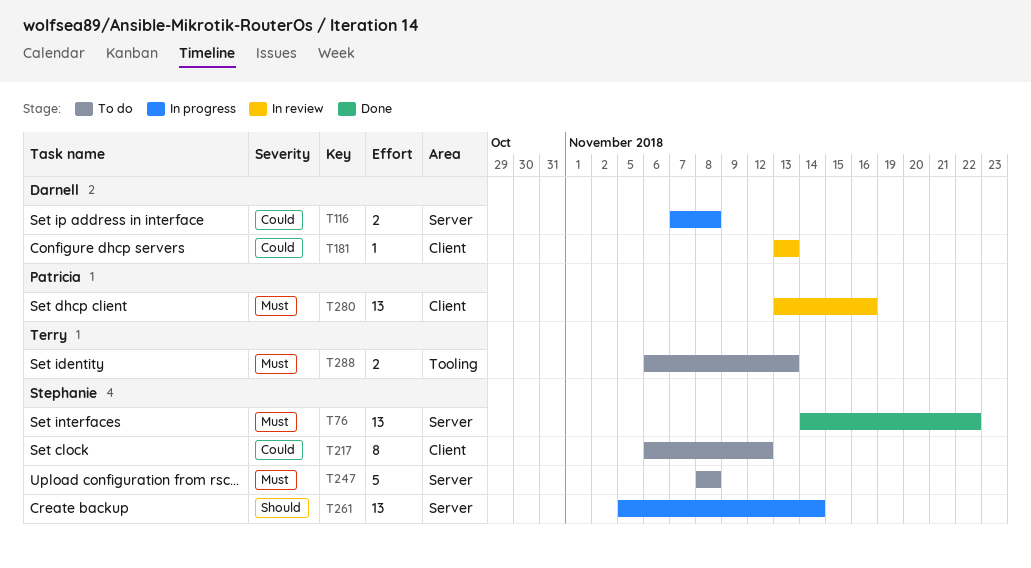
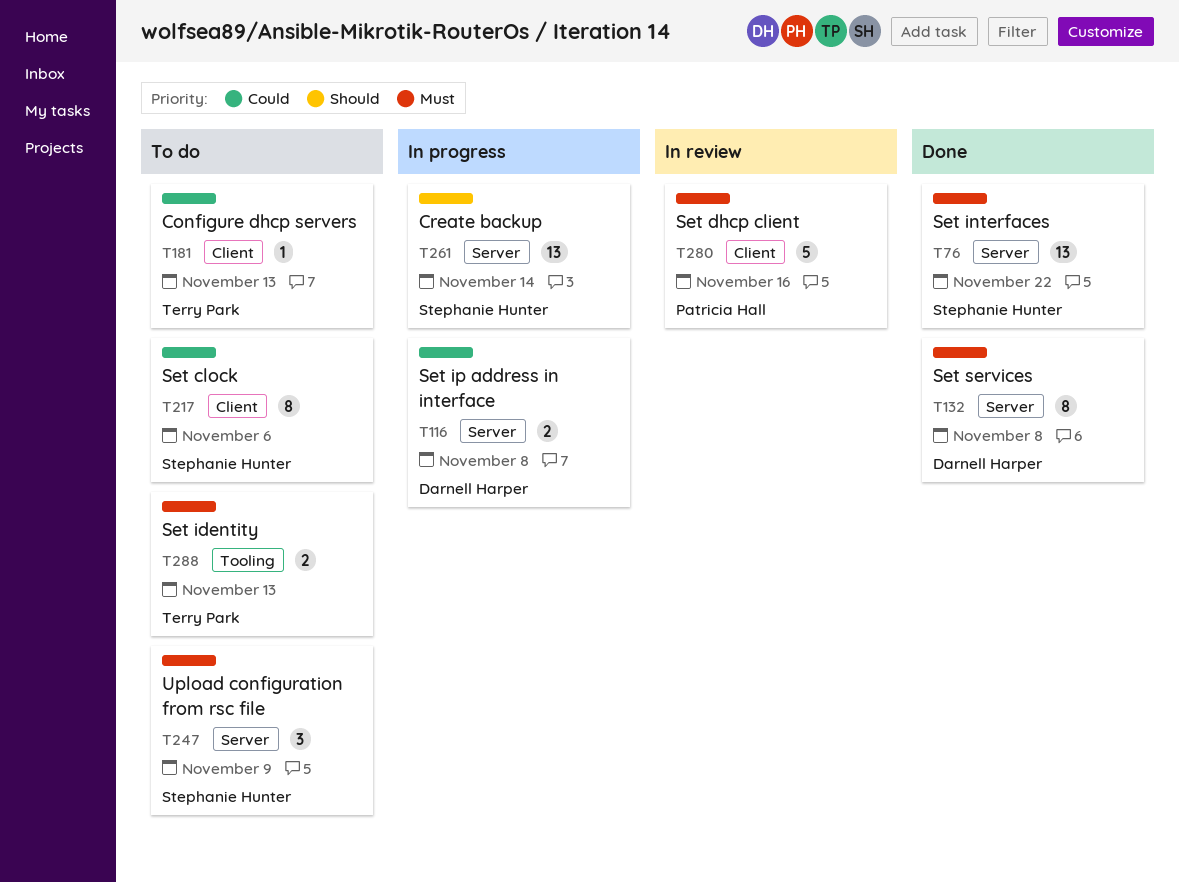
T132: none -> present
T181, status: In review -> To do
T181, owner: Darnell Harper -> Terry Park
T217, due: Nov 12 -> Nov 6
T247, estimate: 5 -> 3
T247, due: Nov 8 -> Nov 9
T280, estimate: 13 -> 5

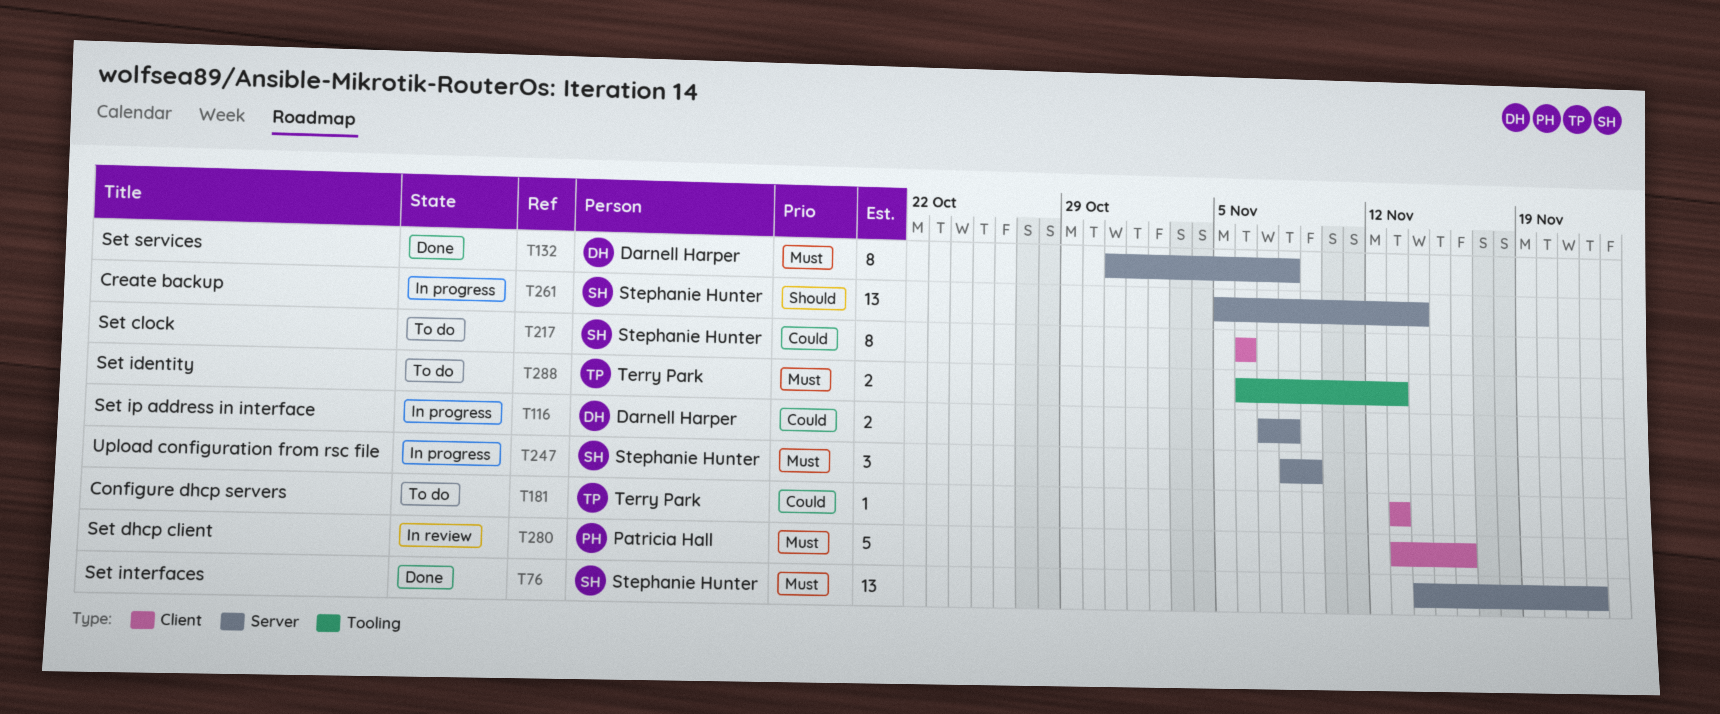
T247, status: To do -> In progress

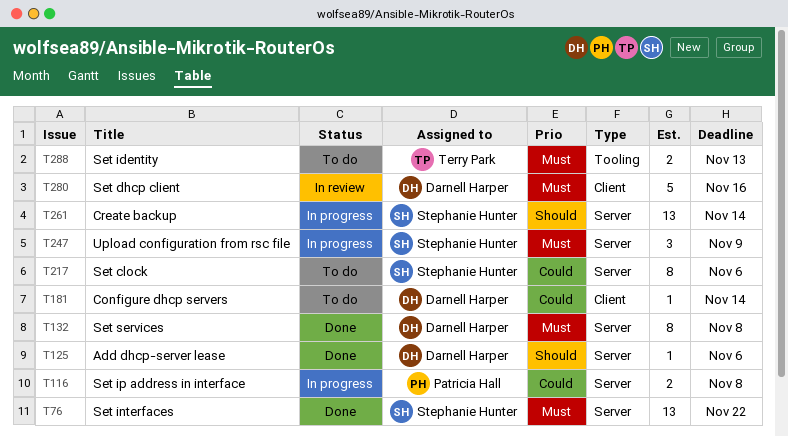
T116, owner: Darnell Harper -> Patricia Hall
T125: none -> present
T181, owner: Terry Park -> Darnell Harper
T181, due: Nov 13 -> Nov 14
T217, label: Client -> Server
T280, owner: Patricia Hall -> Darnell Harper

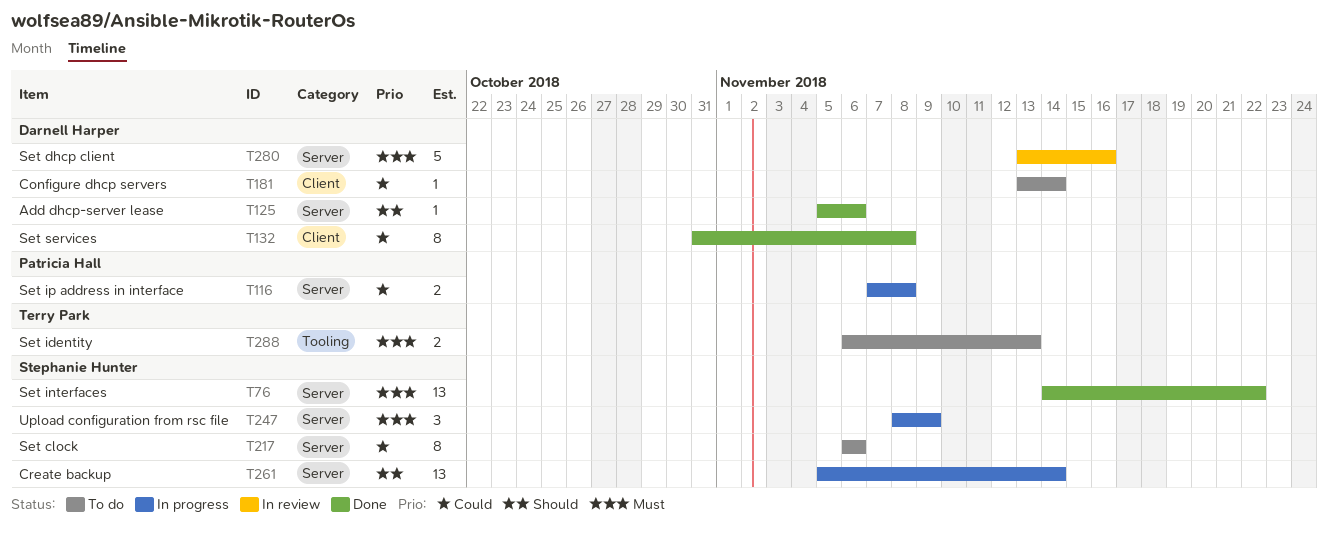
T132, priority: Must -> Could
T132, label: Server -> Client
T280, label: Client -> Server

